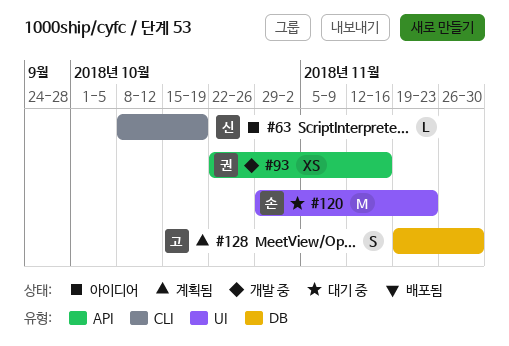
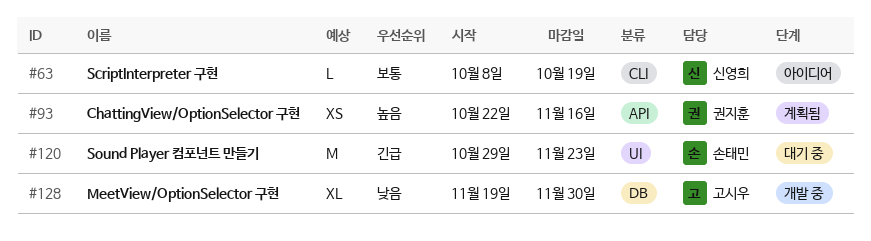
#93, status: 개발 중 -> 계획됨
#128, status: 계획됨 -> 개발 중
#128, estimate: S -> XL

